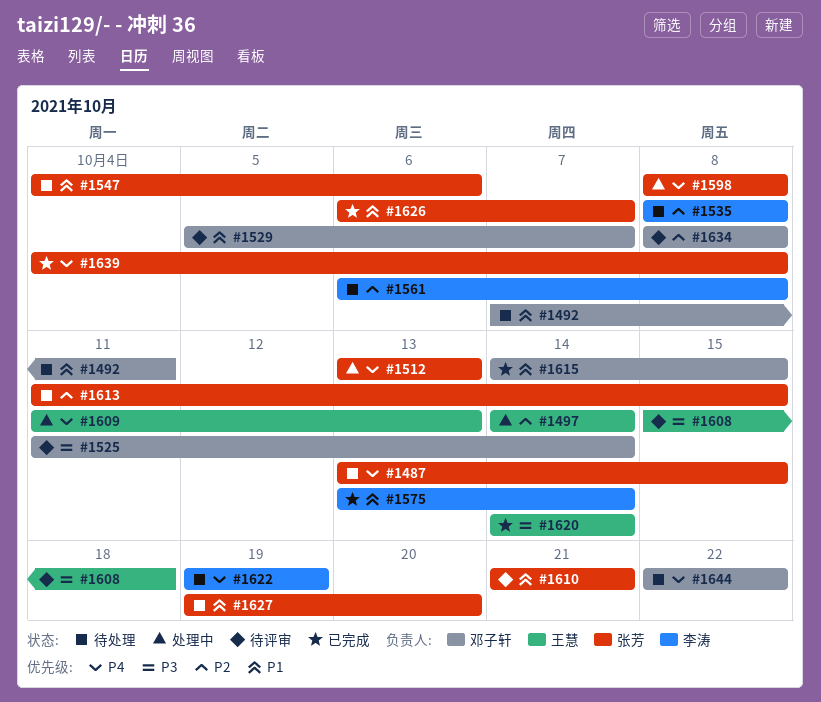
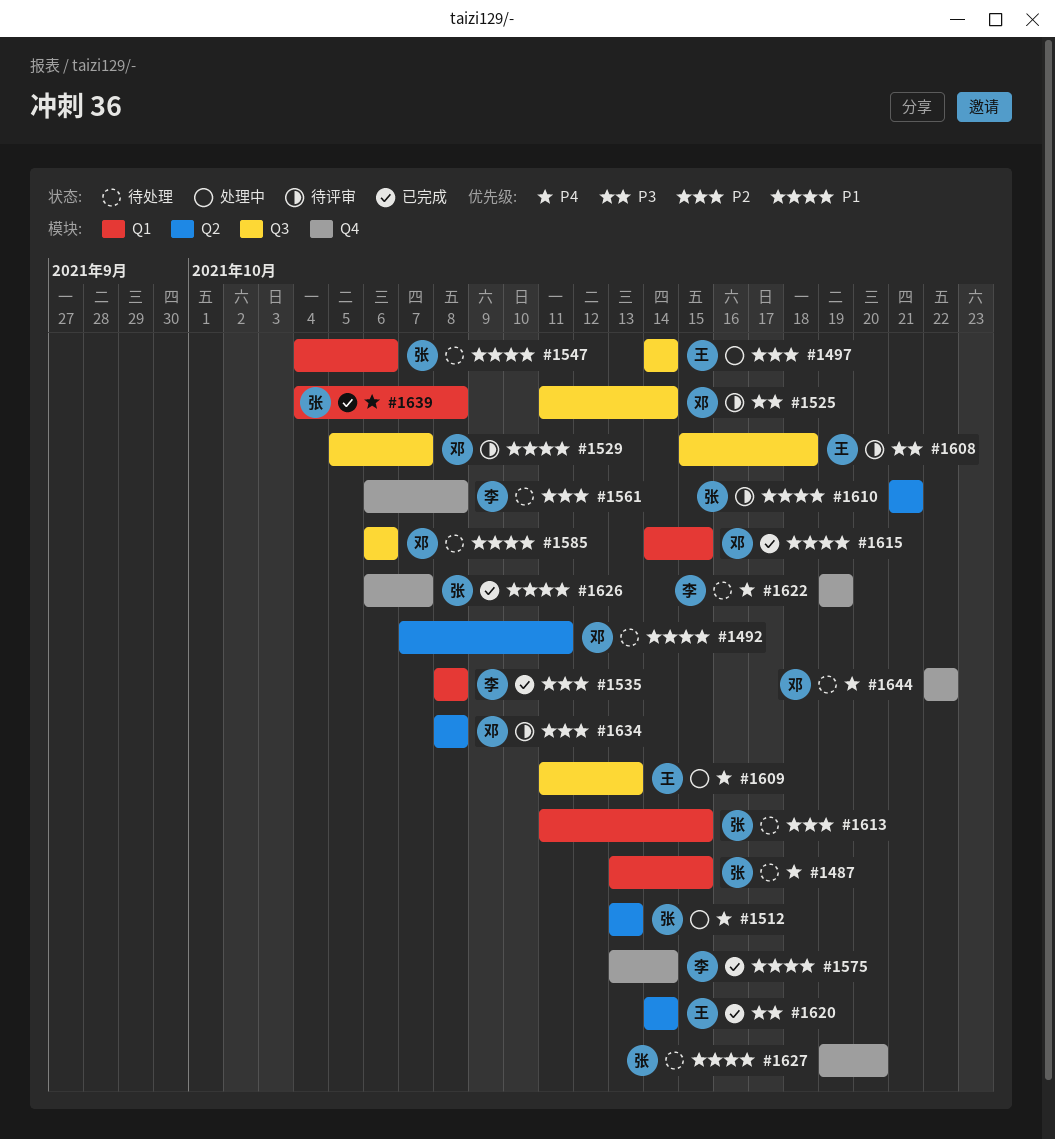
#1535, status: 待处理 -> 已完成
#1585: none -> present
#1598: present -> none

